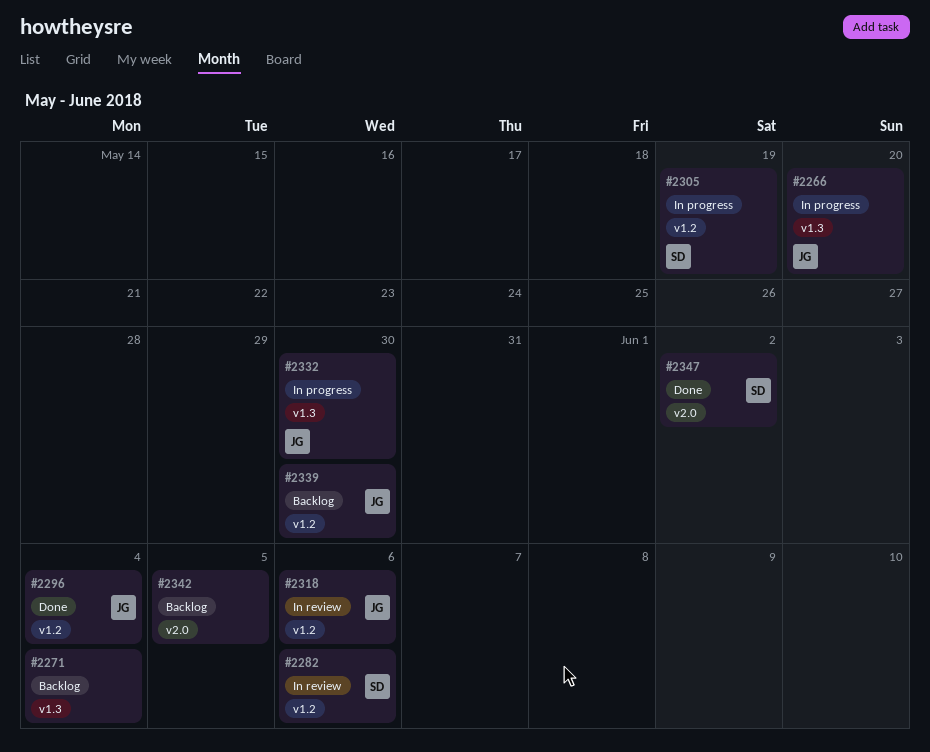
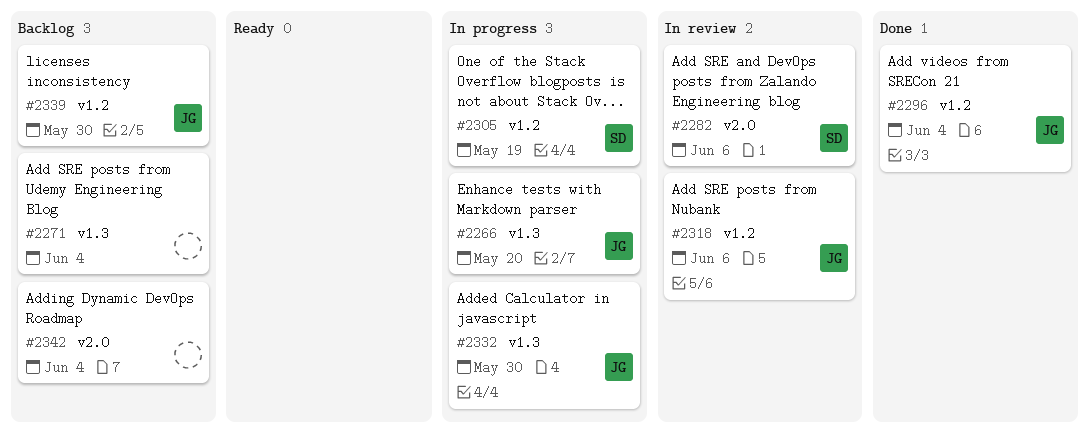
#2282, label: v1.2 -> v2.0
#2342, due: Jun 5 -> Jun 4
#2347: present -> none

